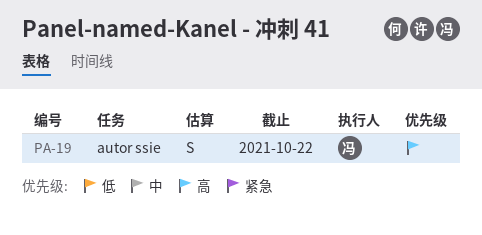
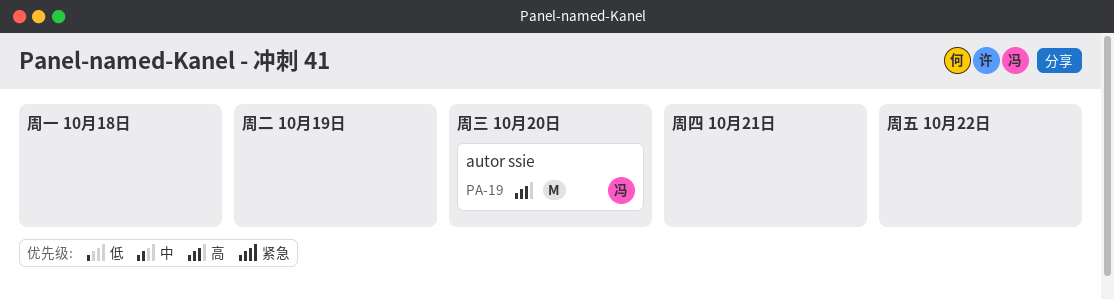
PA-19, estimate: S -> M
PA-19, due: Oct 22 -> Oct 20

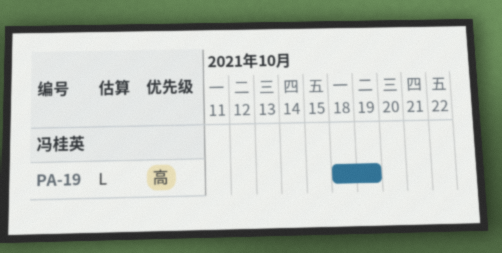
PA-19, estimate: M -> L
PA-19, due: Oct 20 -> Oct 19

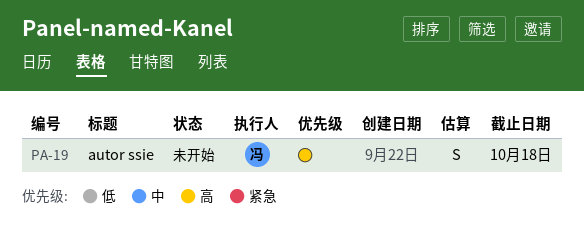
PA-19, estimate: L -> S
PA-19, due: Oct 19 -> Oct 18

